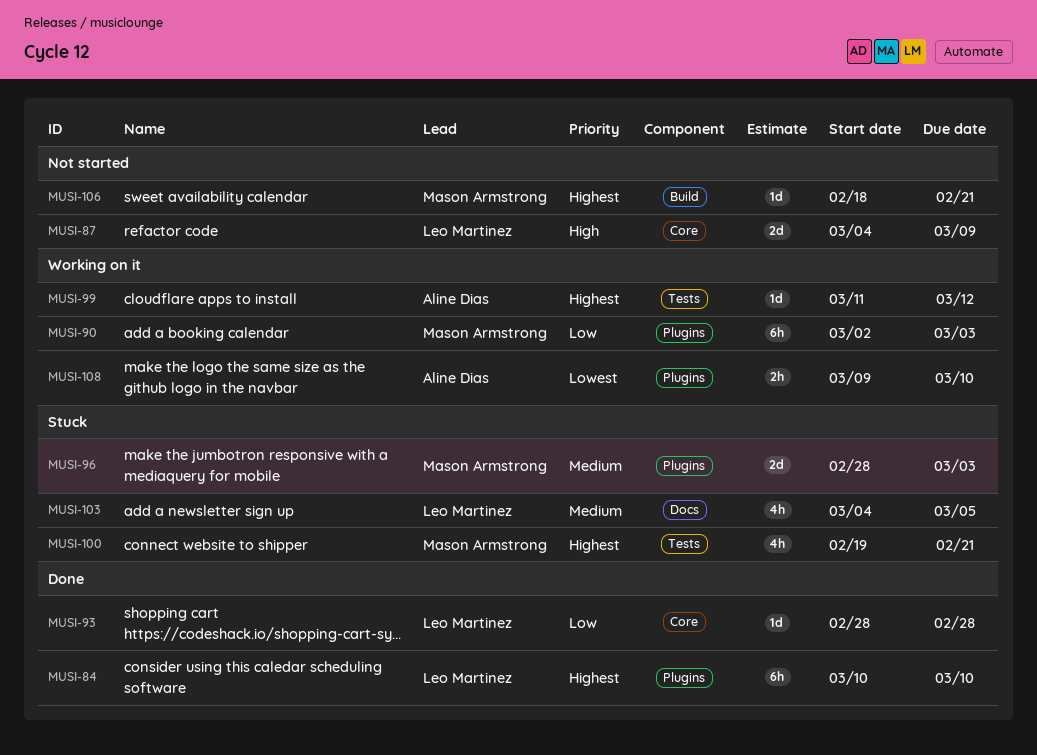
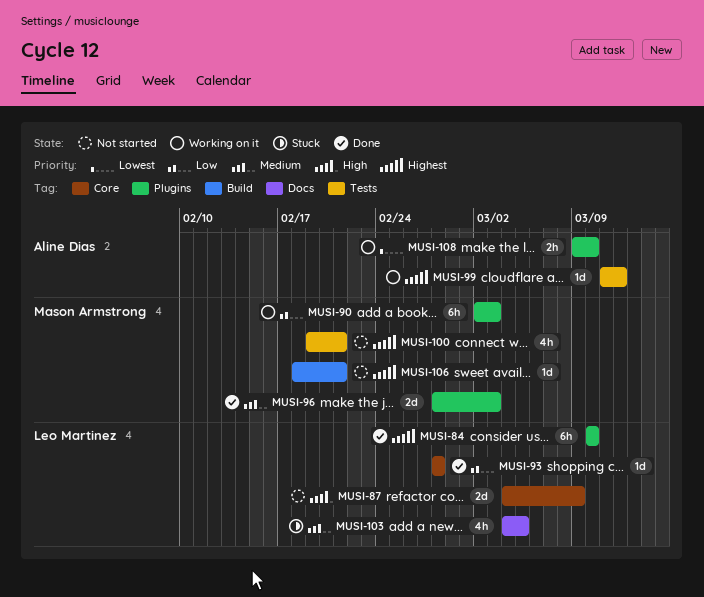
MUSI-96, status: Stuck -> Done
MUSI-100, status: Stuck -> Not started

